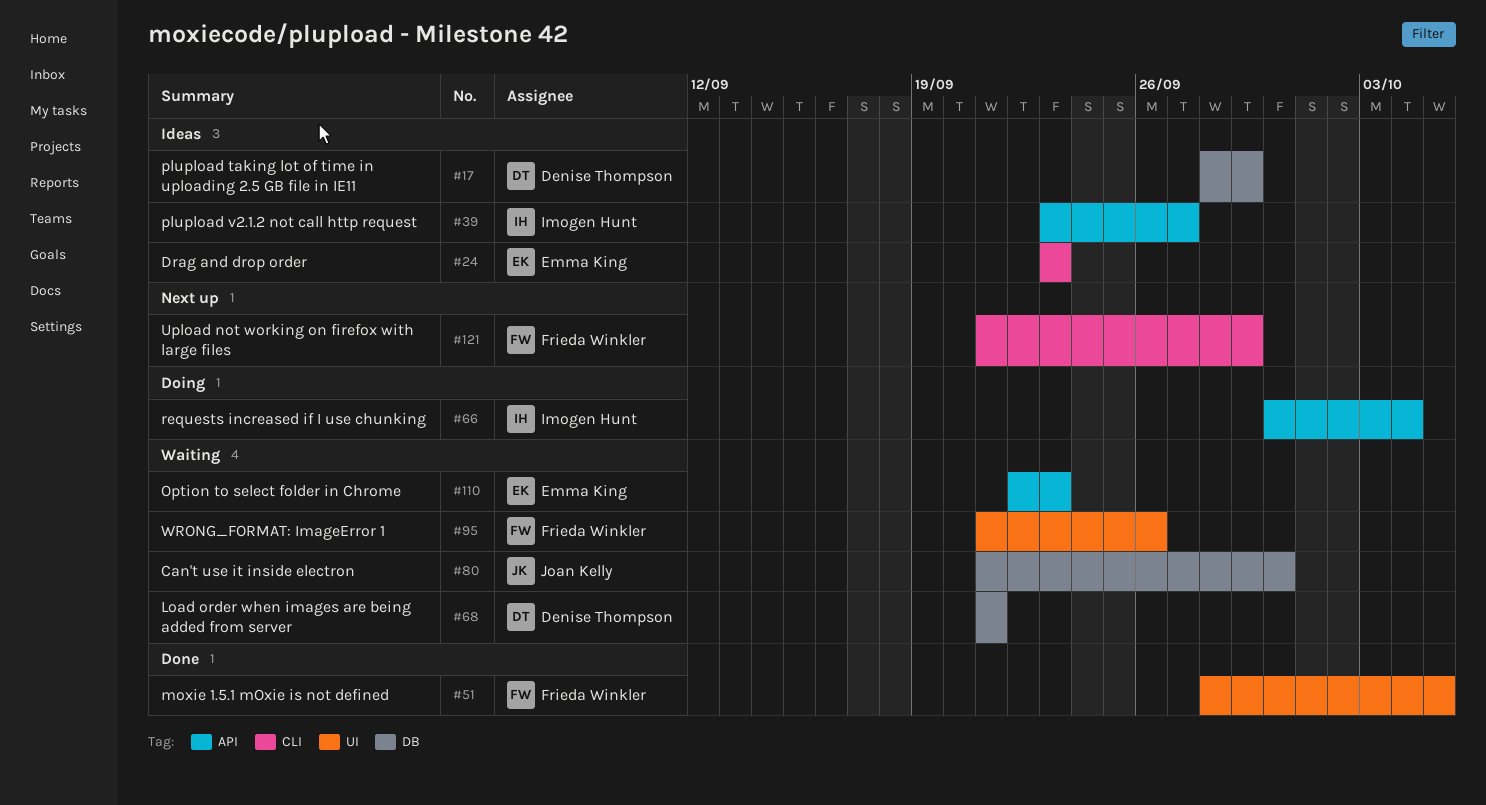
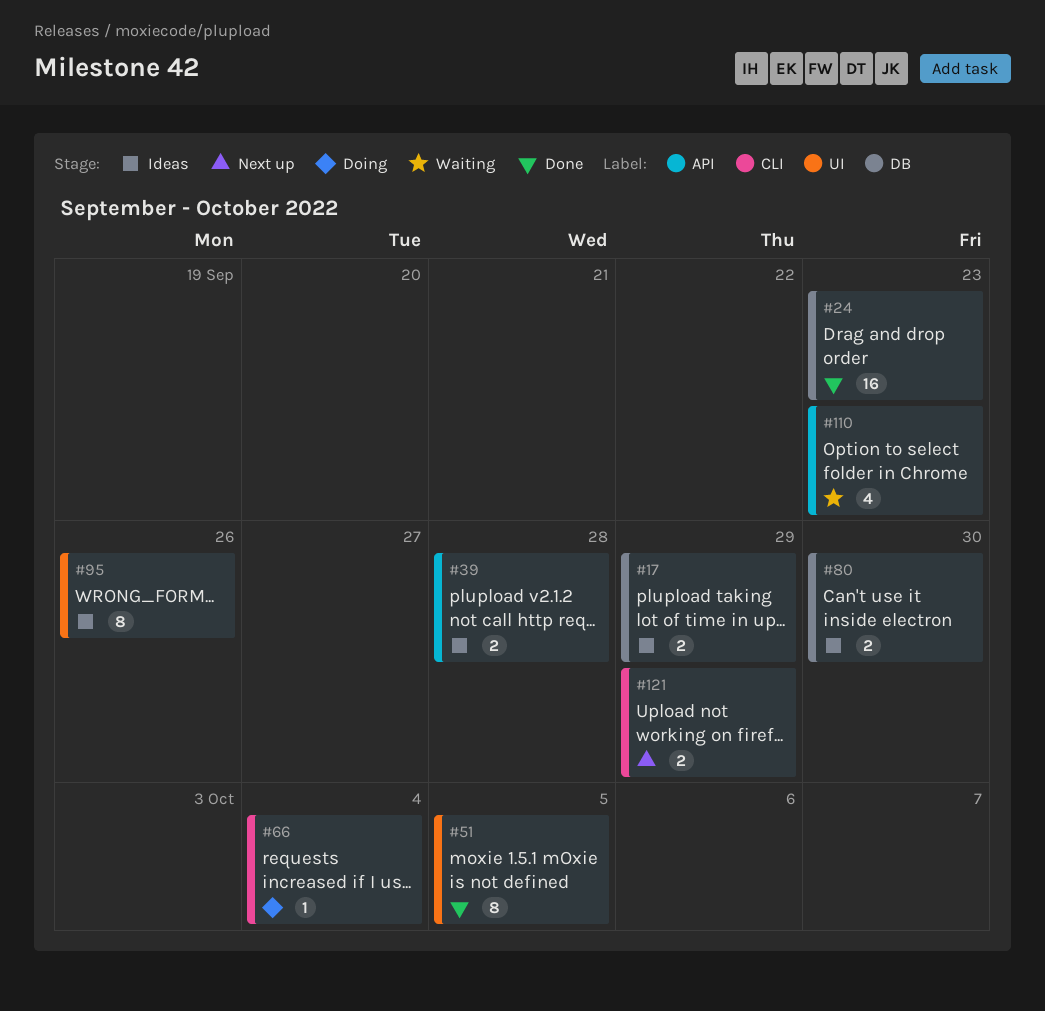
#24, status: Ideas -> Done
#24, label: CLI -> DB
#39, due: Sep 27 -> Sep 28
#66, label: API -> CLI
#68: present -> none
#80, status: Waiting -> Ideas
#95, status: Waiting -> Ideas

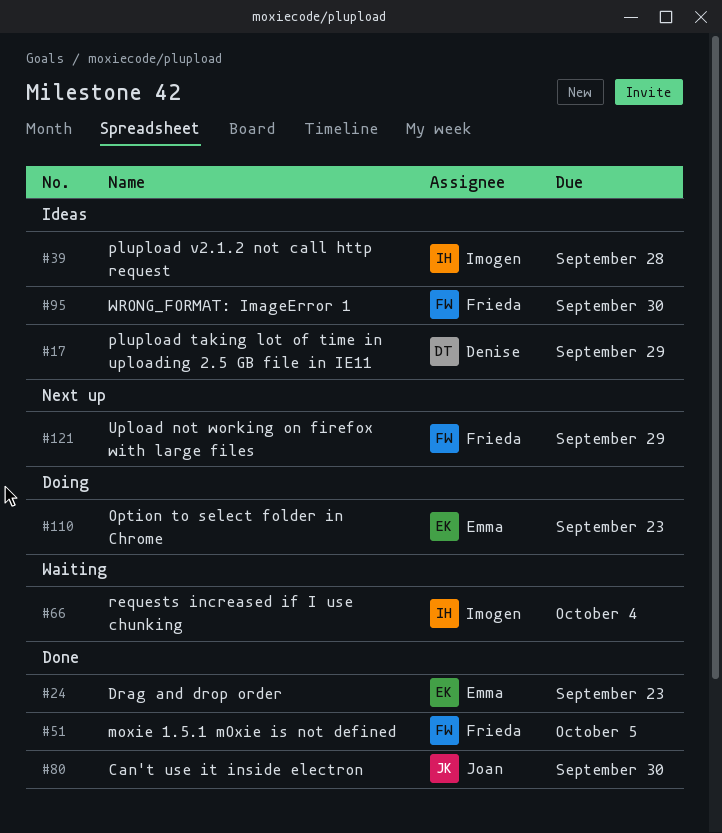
#66, status: Doing -> Waiting
#80, status: Ideas -> Done
#95, due: Sep 26 -> Sep 30
#110, status: Waiting -> Doing

